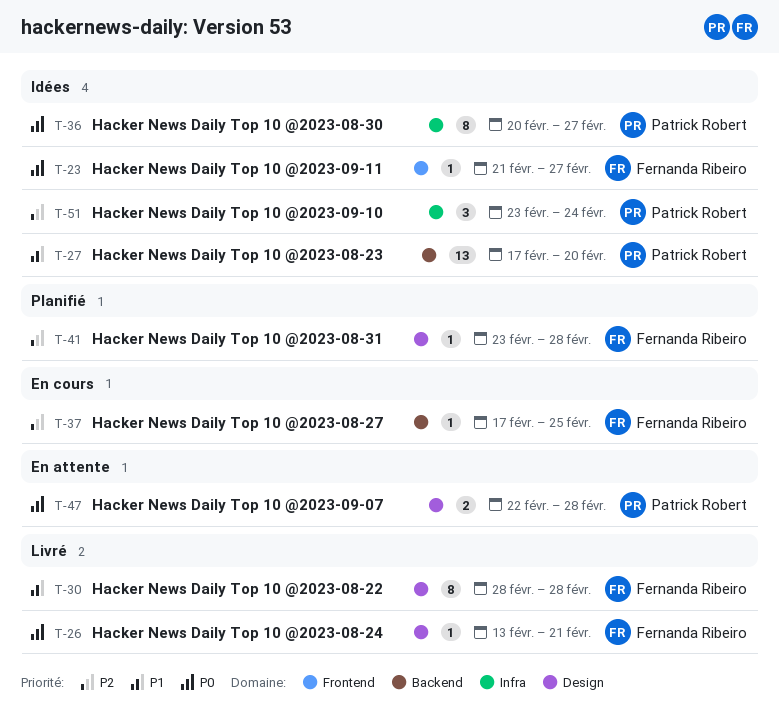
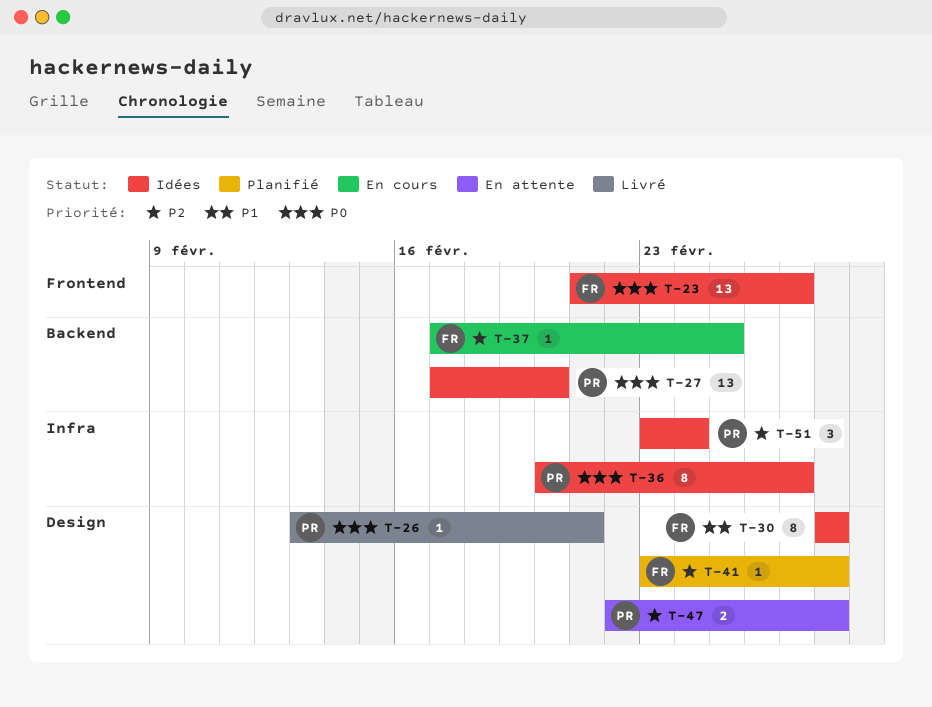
T-23, estimate: 1 -> 13
T-26, owner: Fernanda Ribeiro -> Patrick Robert
T-27, priority: P1 -> P0
T-30, status: Livré -> Idées
T-47, priority: P0 -> P2

